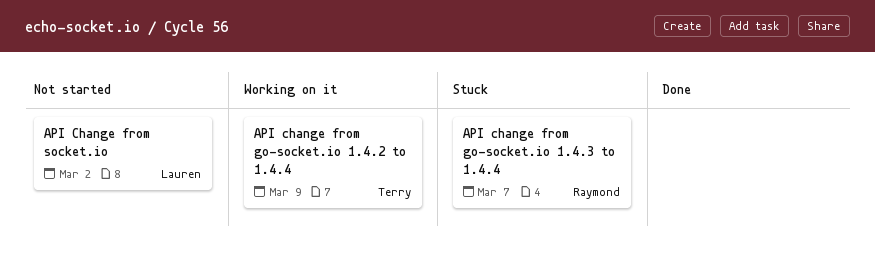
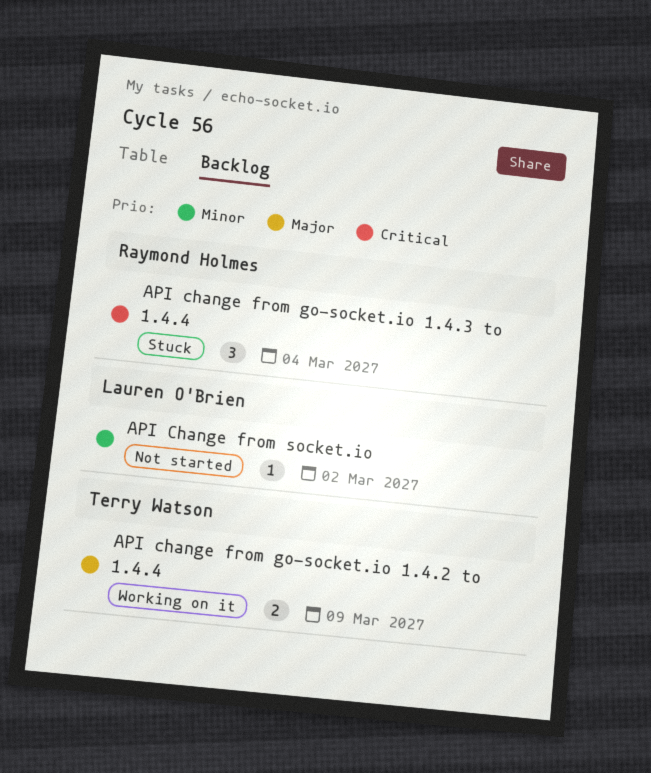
API change from go-socket.io 1.4.3 to 1.4.4, due: Mar 7 -> Mar 4

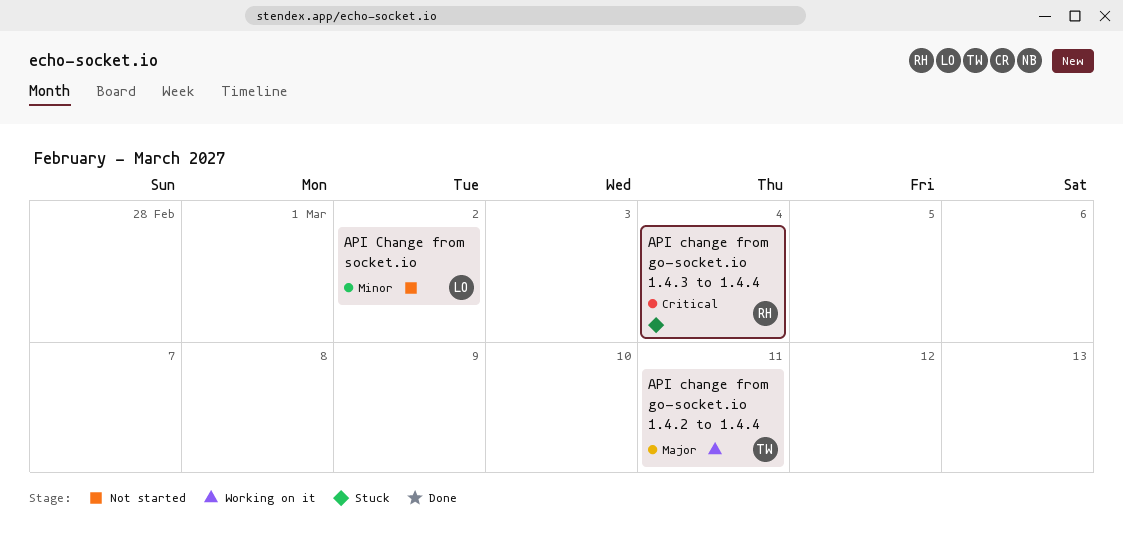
API change from go-socket.io 1.4.2 to 1.4.4, due: Mar 9 -> Mar 11

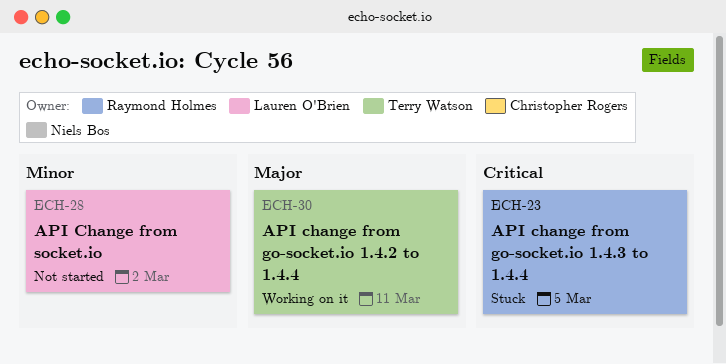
API change from go-socket.io 1.4.3 to 1.4.4, due: Mar 4 -> Mar 5

